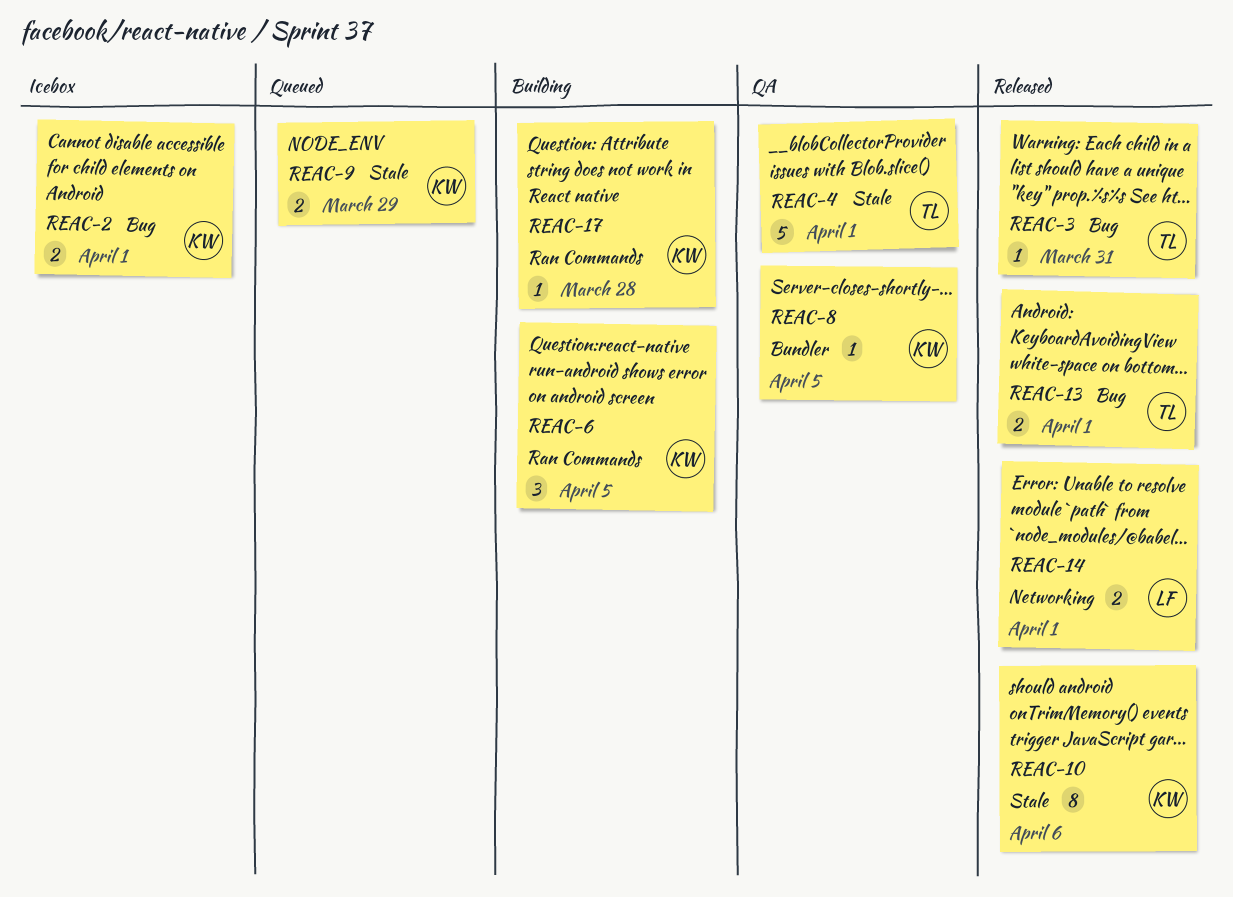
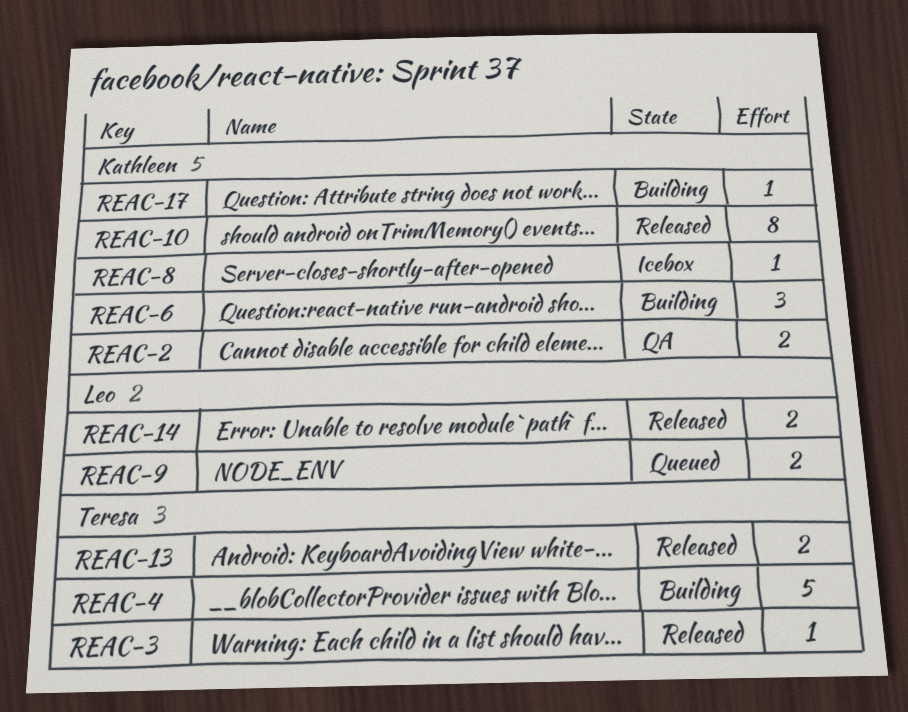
REAC-2, status: Icebox -> QA
REAC-4, status: QA -> Building
REAC-8, status: QA -> Icebox
REAC-9, owner: Kathleen -> Leo

